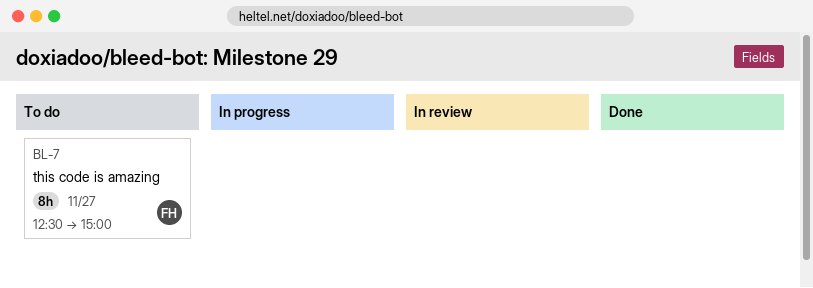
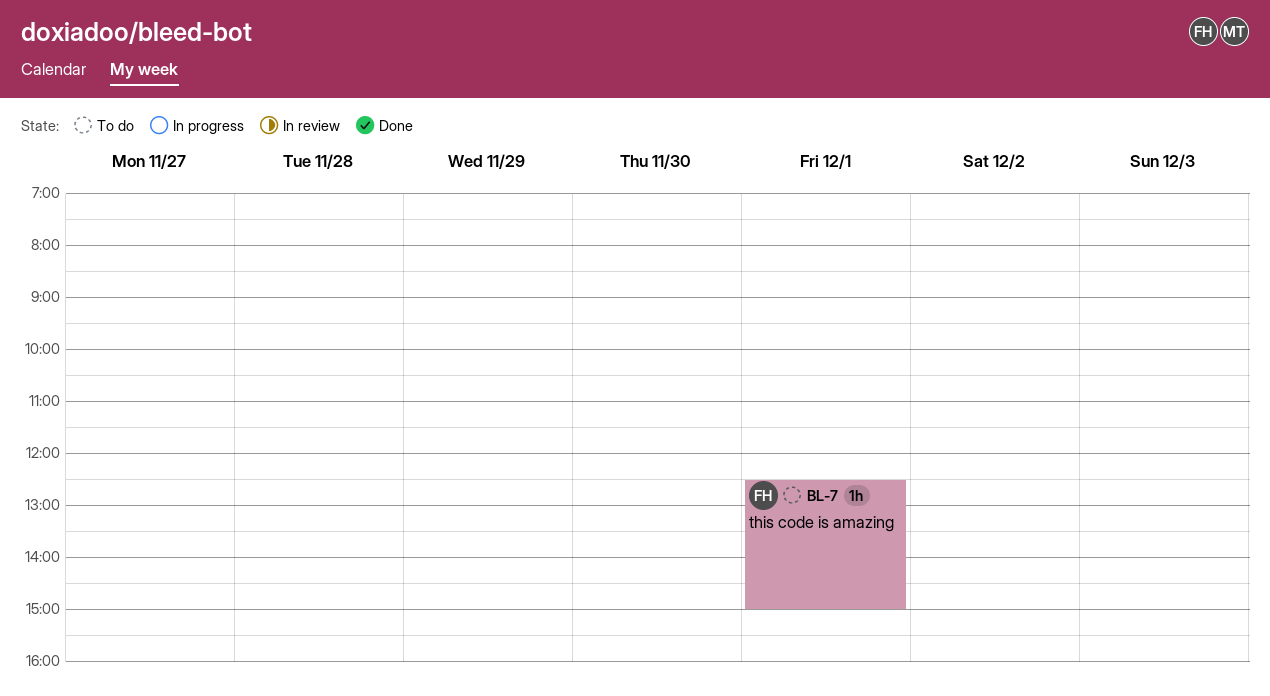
BL-7, estimate: 8h -> 1h
BL-7, day: Nov 27 -> Dec 1

